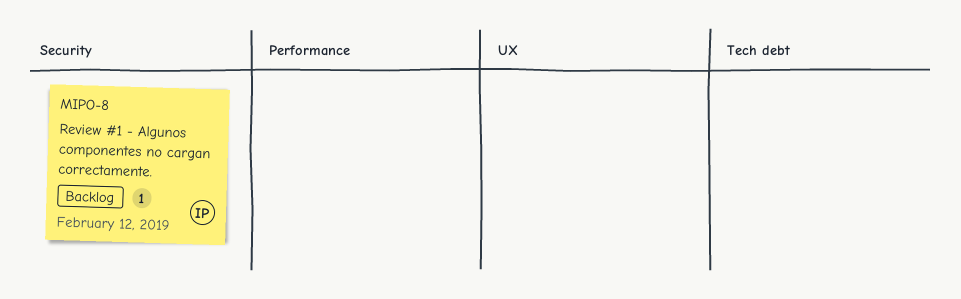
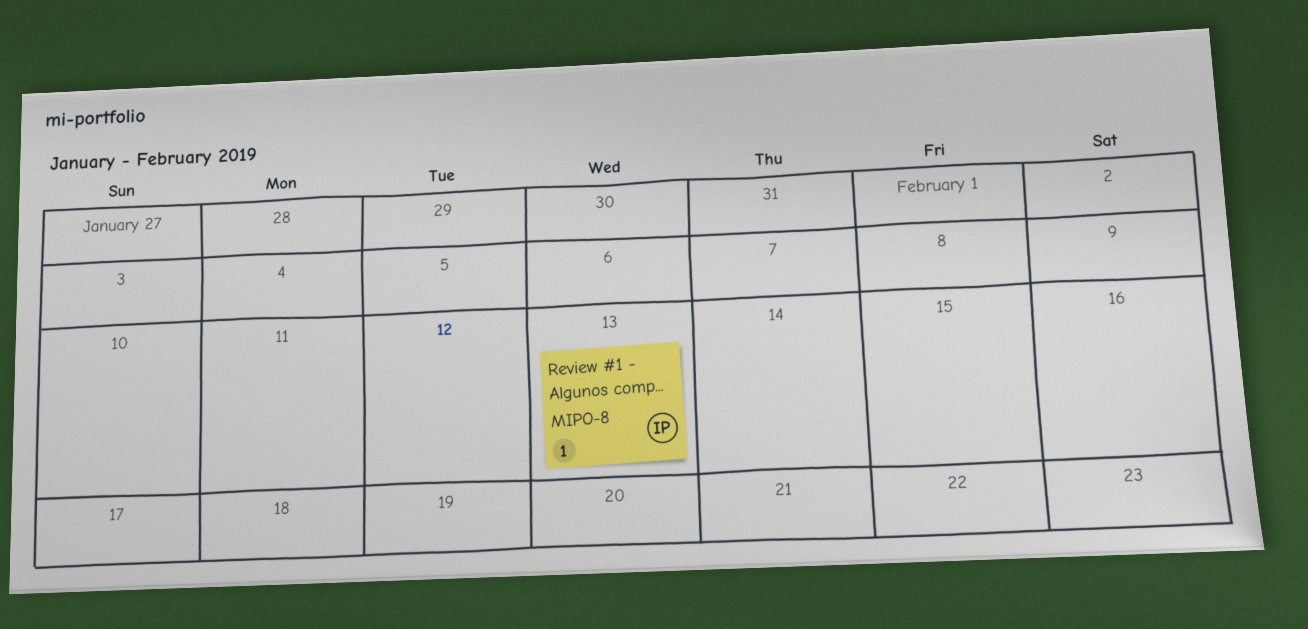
MIPO-8, due: Feb 12 -> Feb 13

